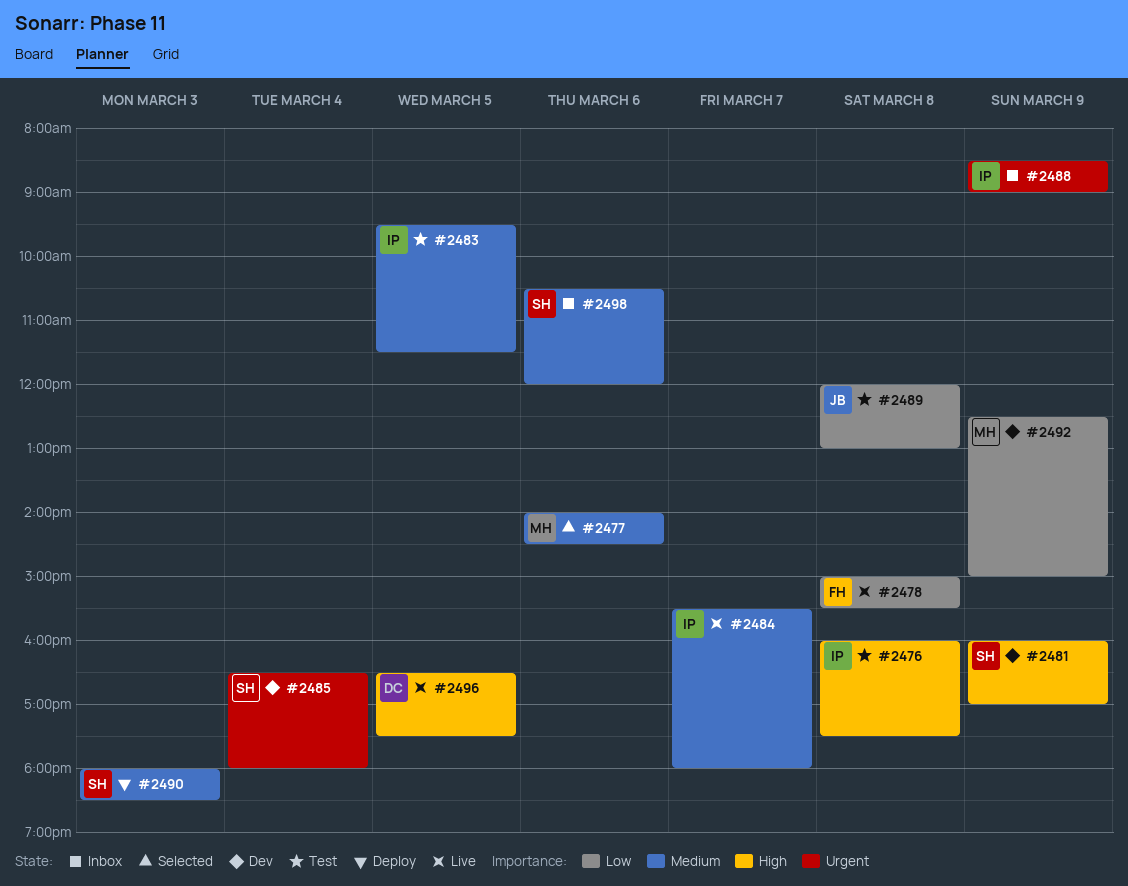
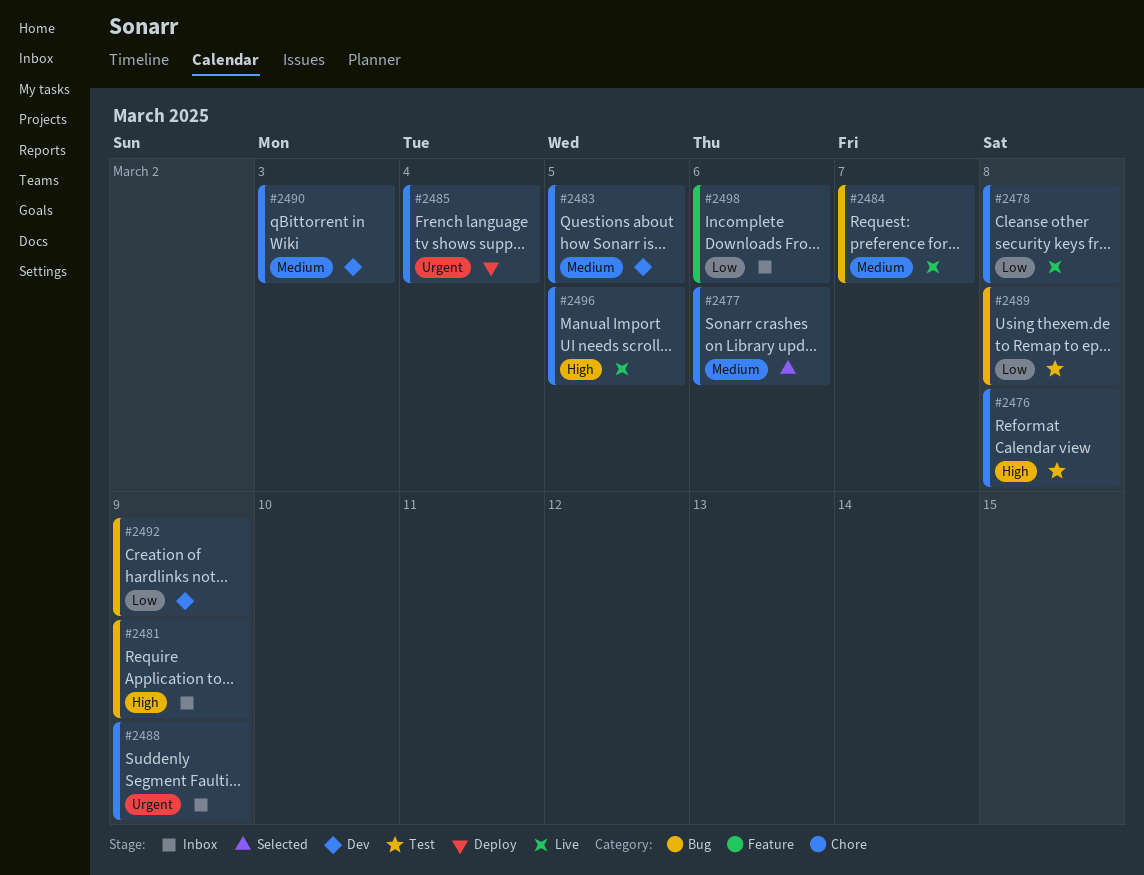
#2481, status: Dev -> Inbox
#2483, status: Test -> Dev
#2485, status: Dev -> Deploy
#2490, status: Deploy -> Dev
#2498, priority: Medium -> Low

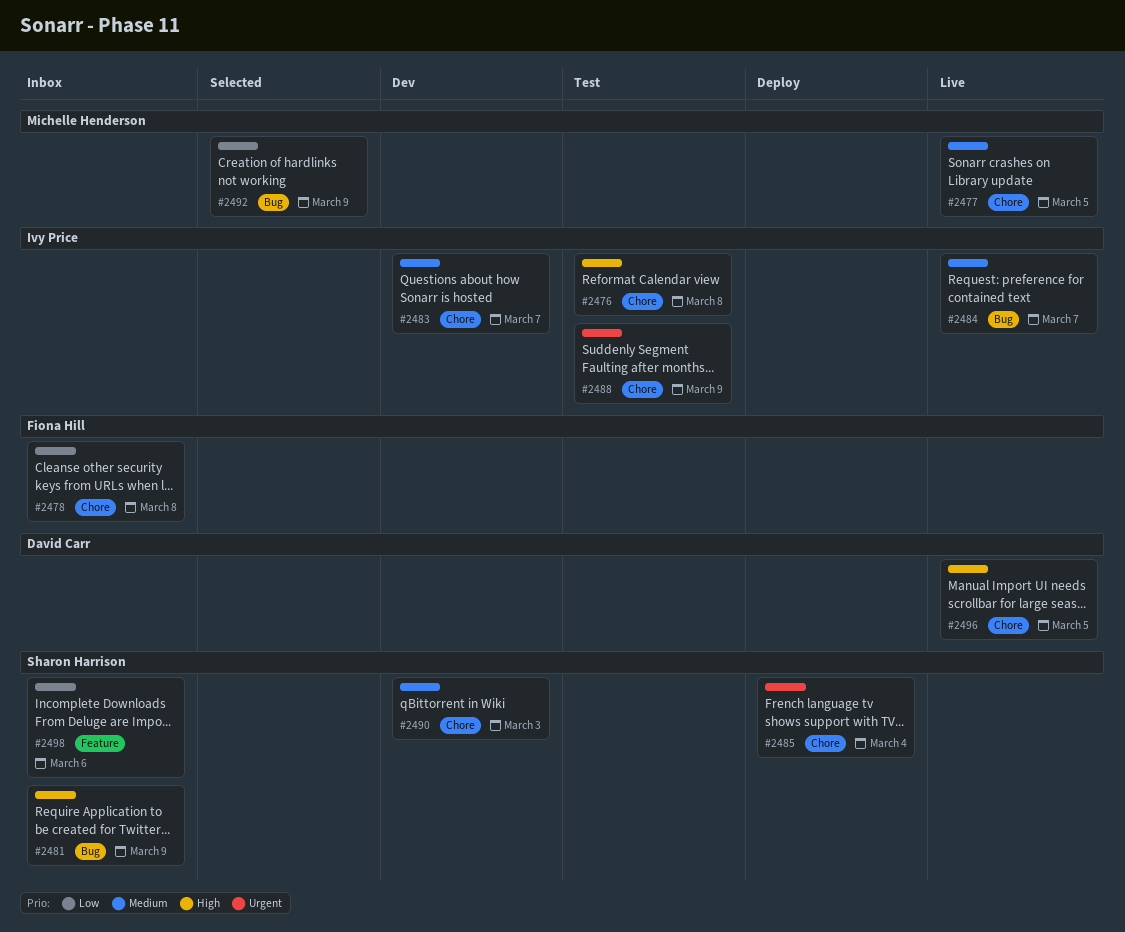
#2477, status: Selected -> Live
#2477, day: Mar 6 -> Mar 5
#2478, status: Live -> Inbox
#2483, day: Mar 5 -> Mar 7
#2488, status: Inbox -> Test
#2489: present -> none
#2492, status: Dev -> Selected

